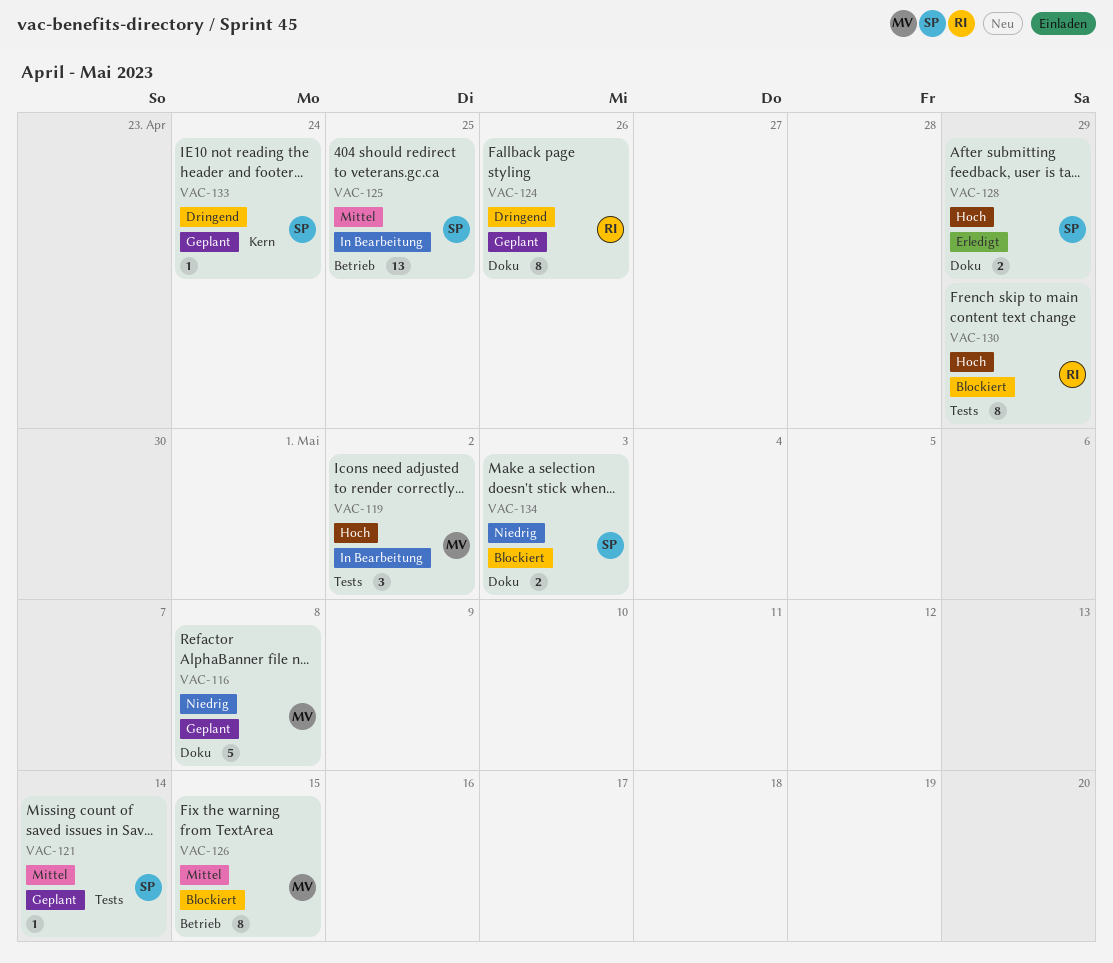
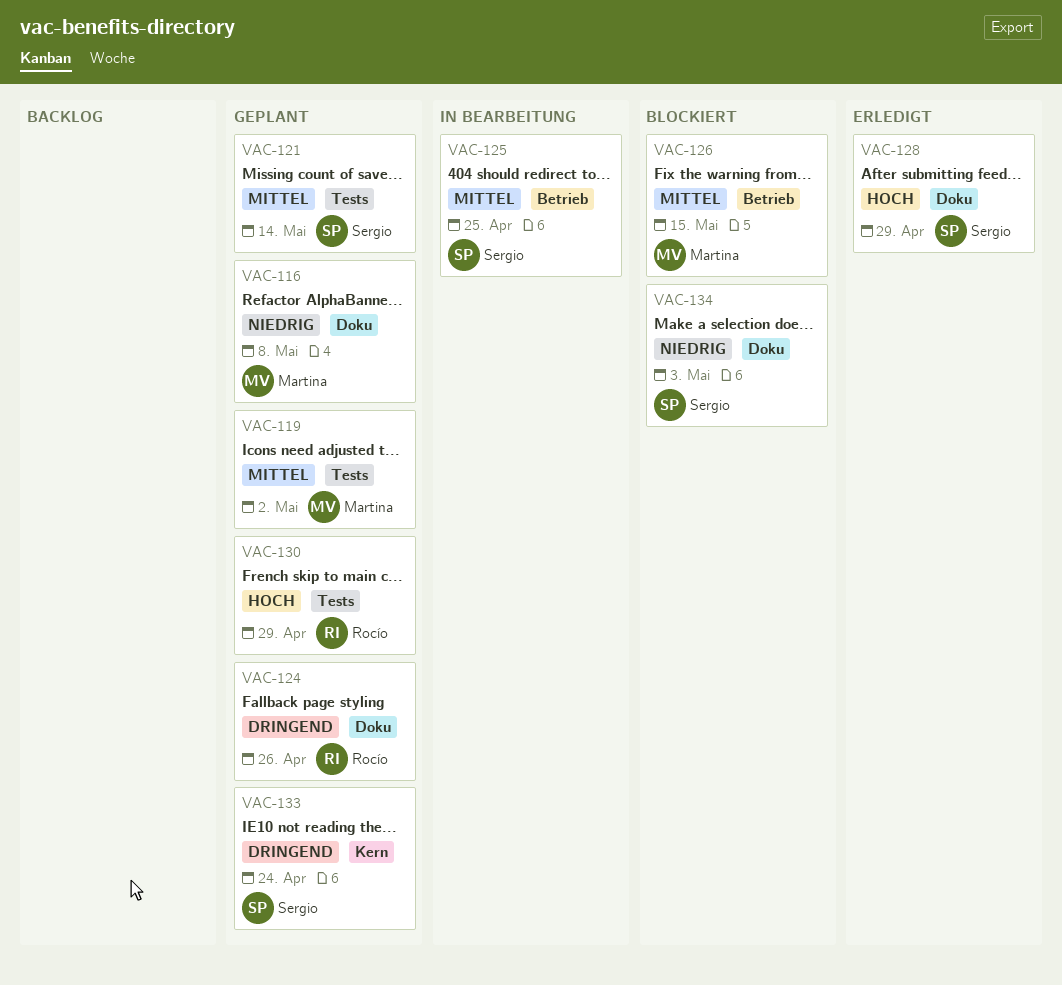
VAC-119, status: In Bearbeitung -> Geplant
VAC-119, priority: Hoch -> Mittel
VAC-130, status: Blockiert -> Geplant

